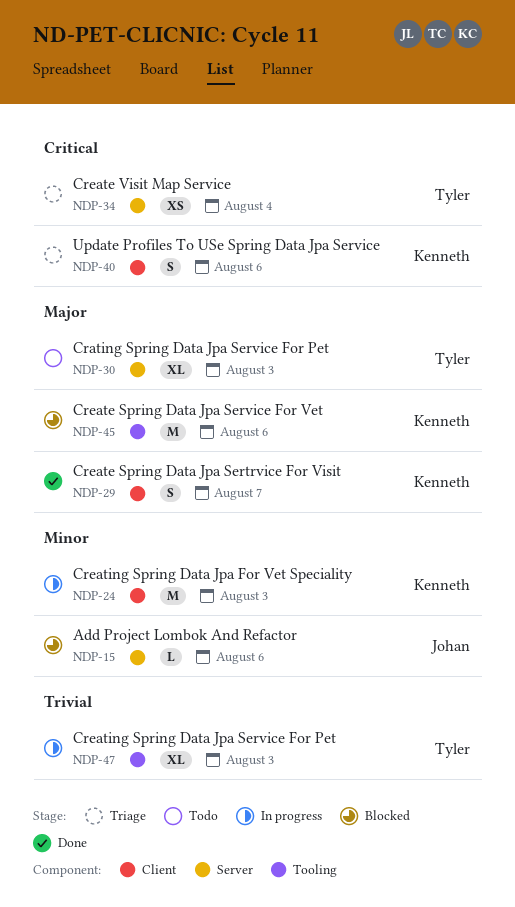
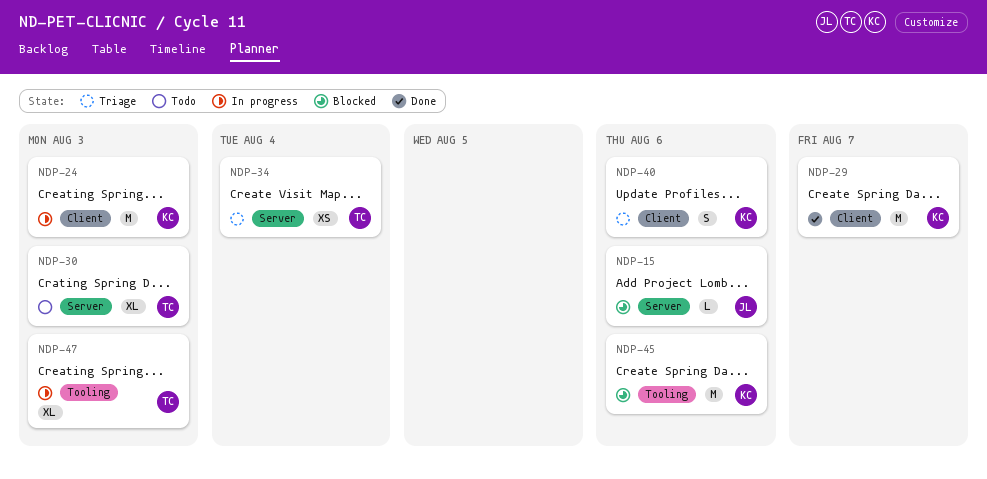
NDP-29, estimate: S -> M

